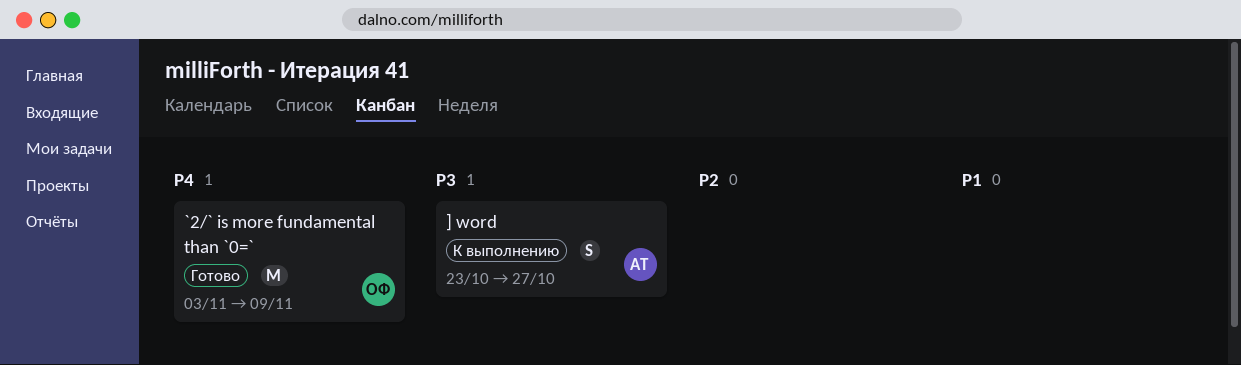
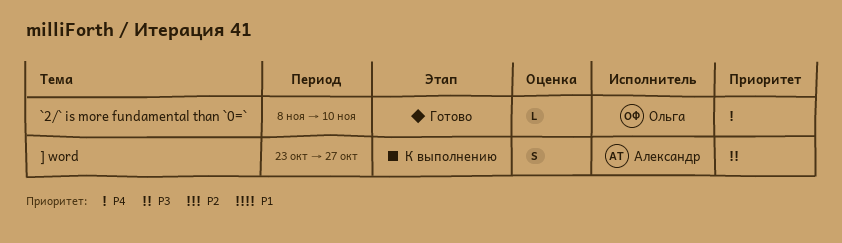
`2/` is more fundamental than `0=`, estimate: M -> L
`2/` is more fundamental than `0=`, start: Nov 3 -> Nov 8
`2/` is more fundamental than `0=`, due: Nov 9 -> Nov 10

